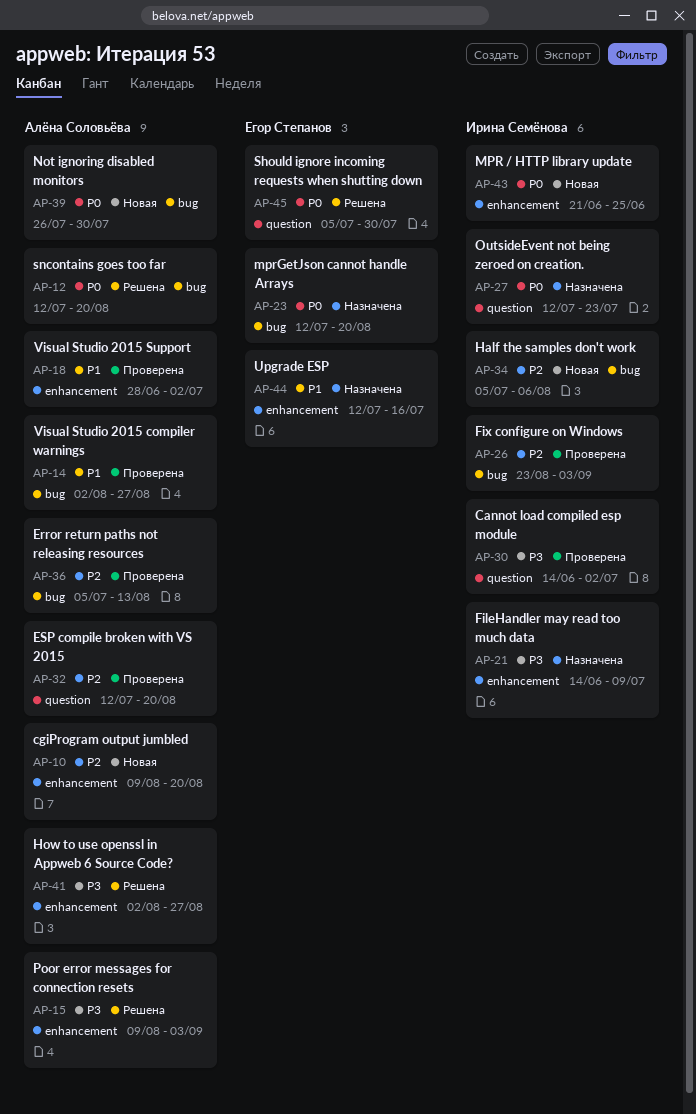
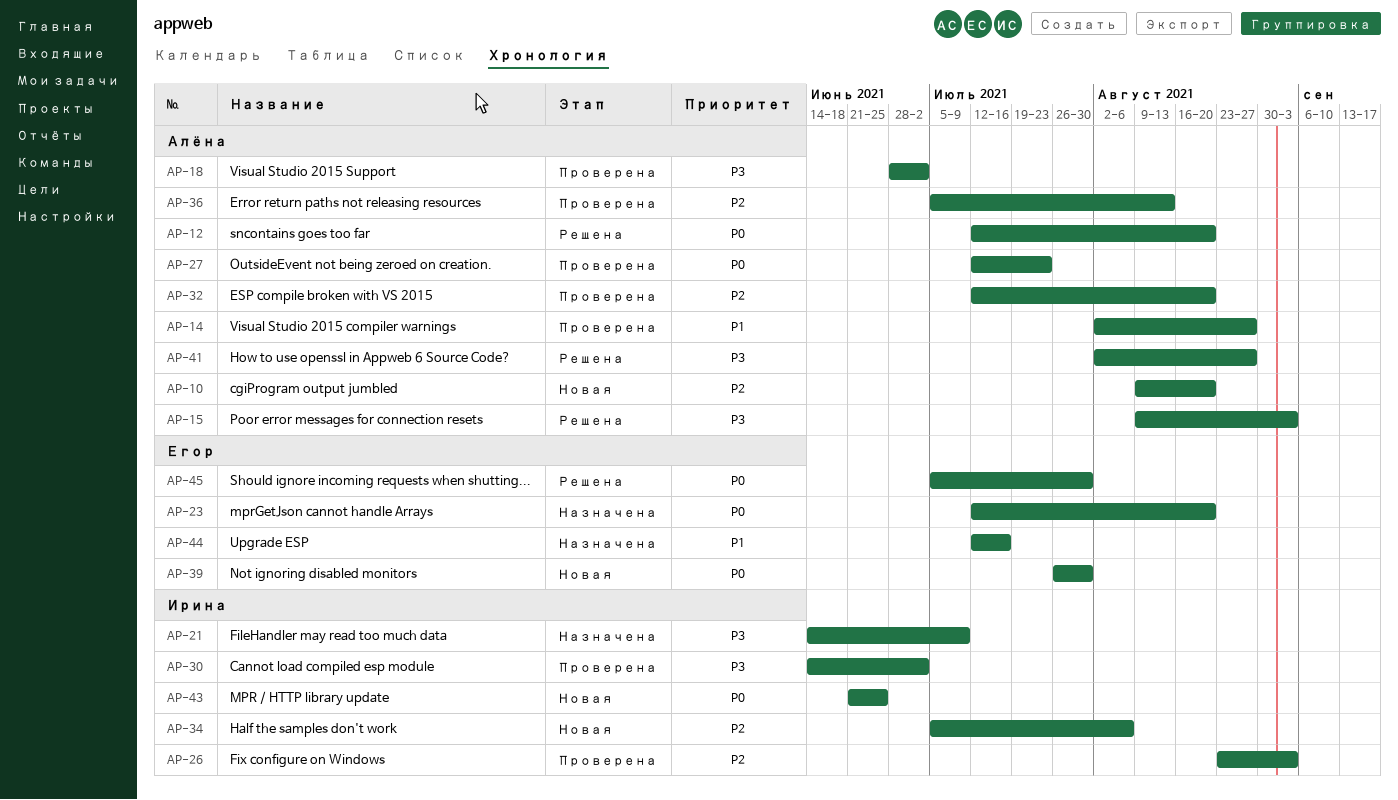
AP-18, priority: P1 -> P3
AP-27, status: Назначена -> Проверена
AP-27, owner: Ирина Семёнова -> Алёна Соловьёва
AP-39, owner: Алёна Соловьёва -> Егор Степанов

